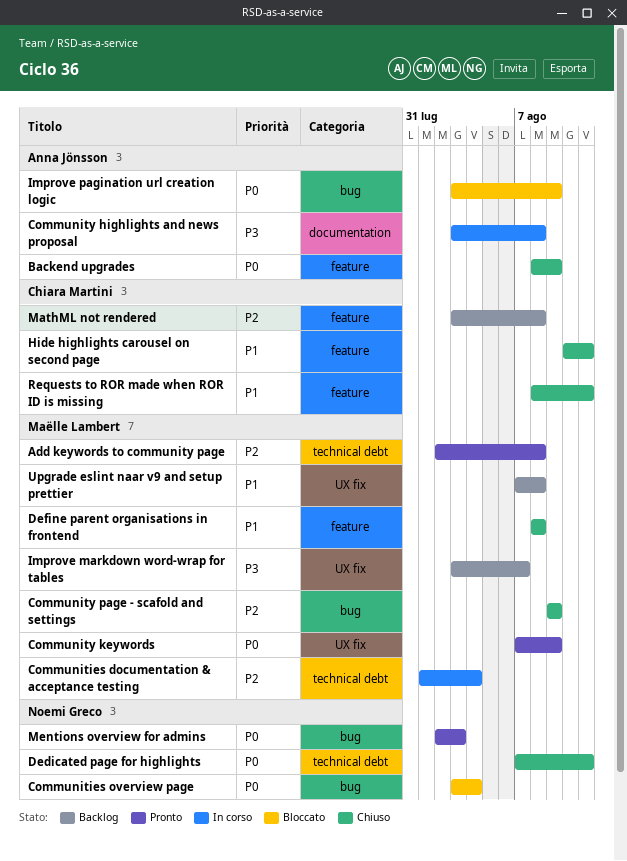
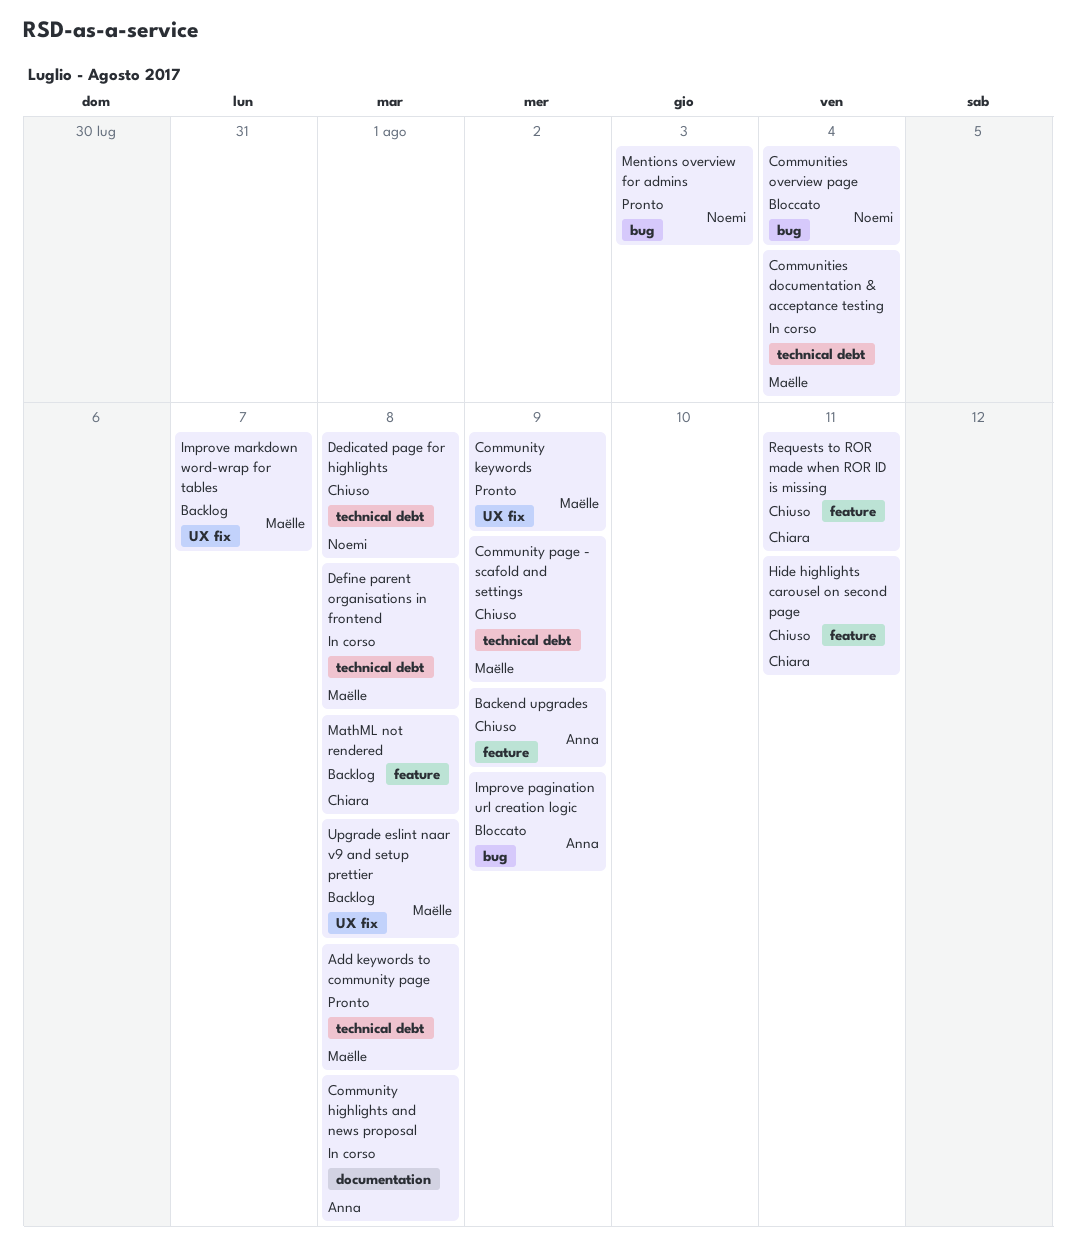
Community page - scafold and settings, label: bug -> technical debt
Dedicated page for highlights, due: Aug 11 -> Aug 8
Define parent organisations in frontend, status: Chiuso -> In corso
Define parent organisations in frontend, label: feature -> technical debt

